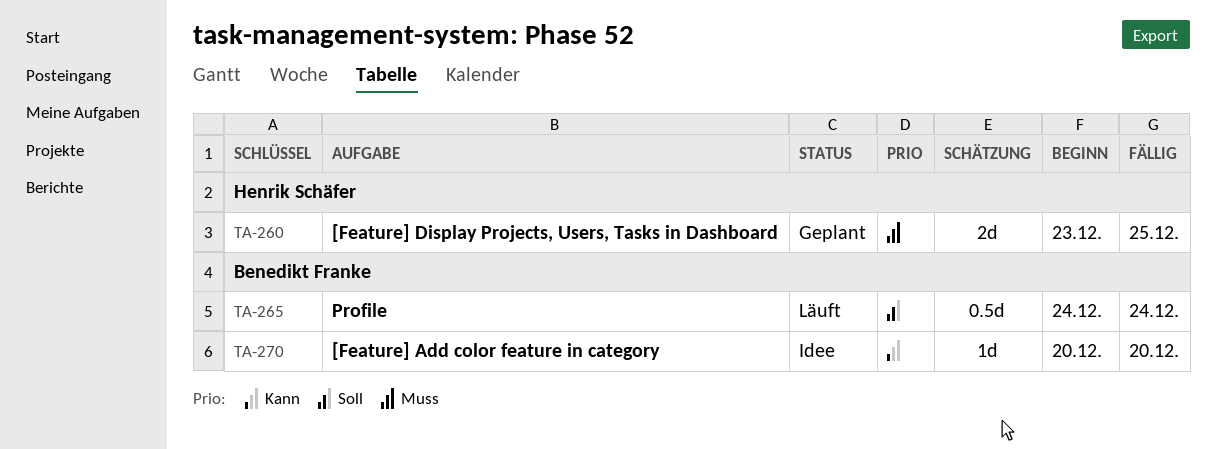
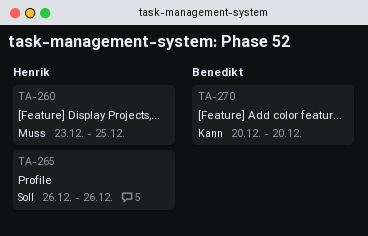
TA-265, owner: Benedikt Franke -> Henrik Schäfer
TA-265, start: Dec 24 -> Dec 26
TA-265, due: Dec 24 -> Dec 26

